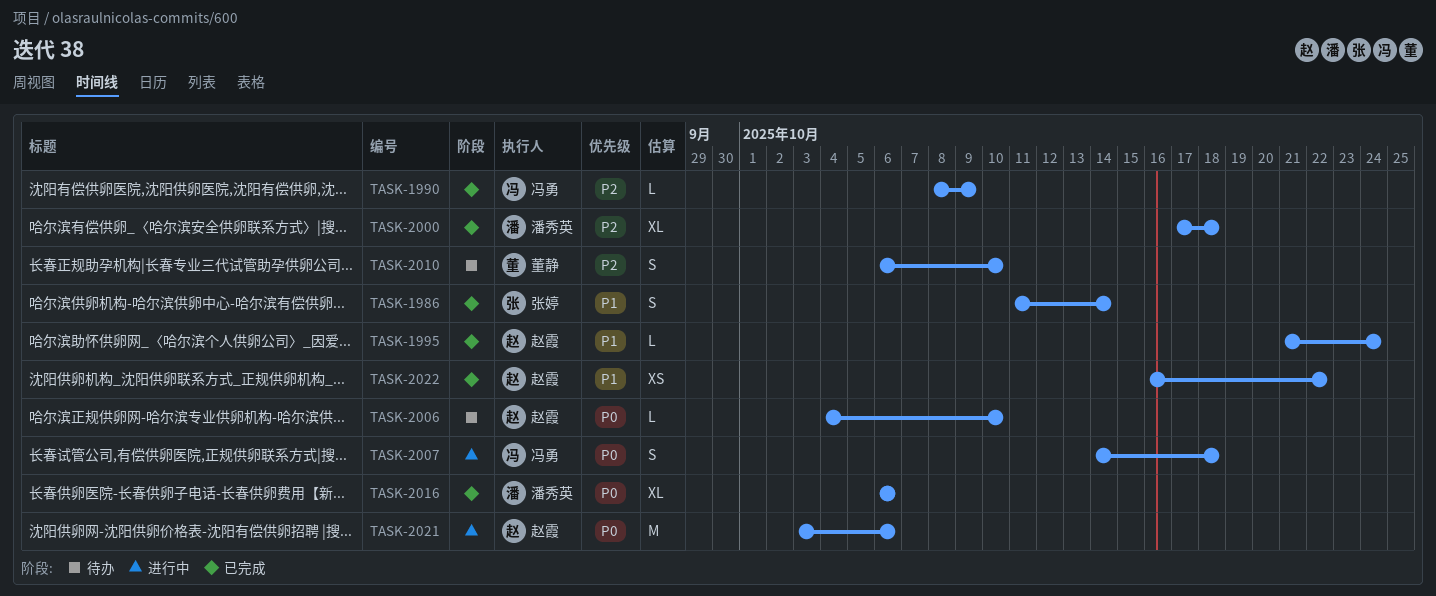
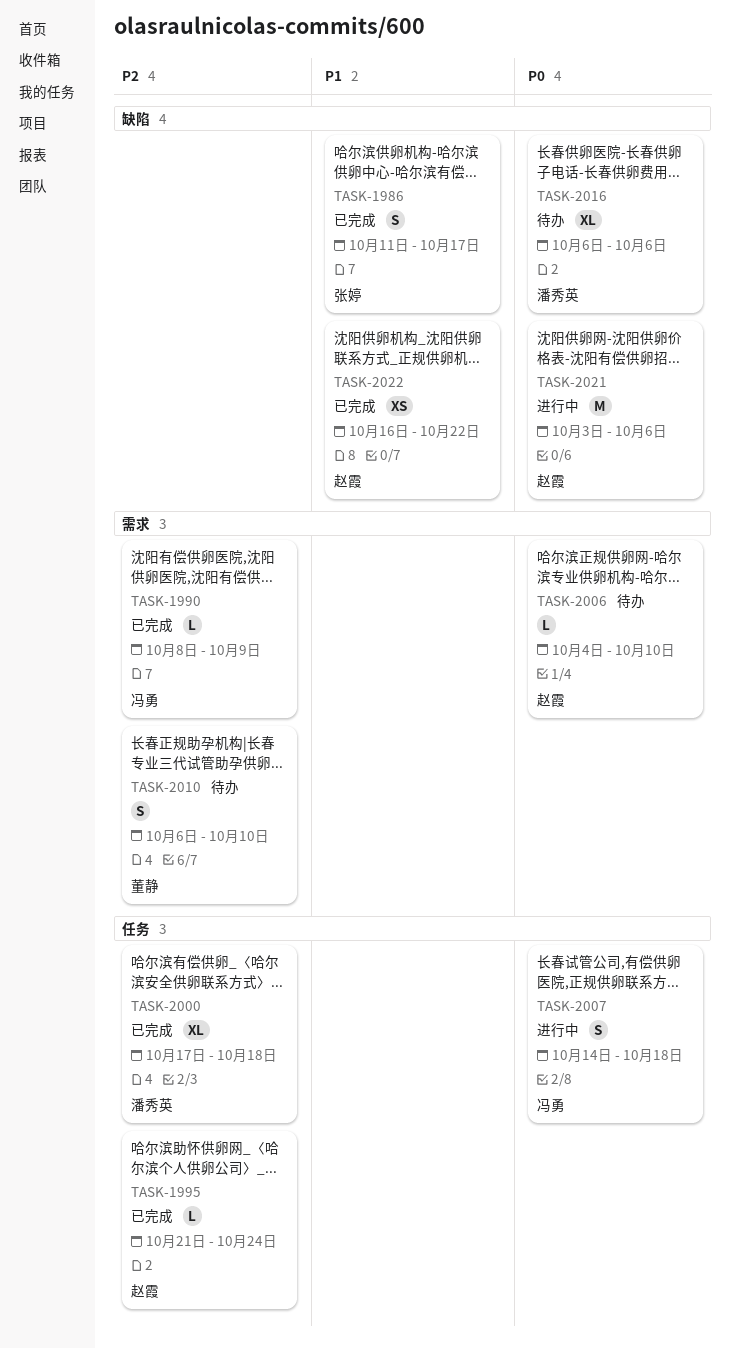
TASK-1986, due: Oct 14 -> Oct 17
TASK-1995, priority: P1 -> P2
TASK-2016, status: 已完成 -> 待办

